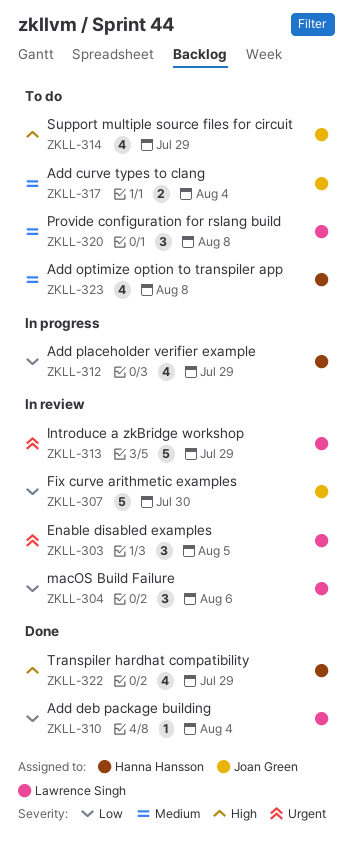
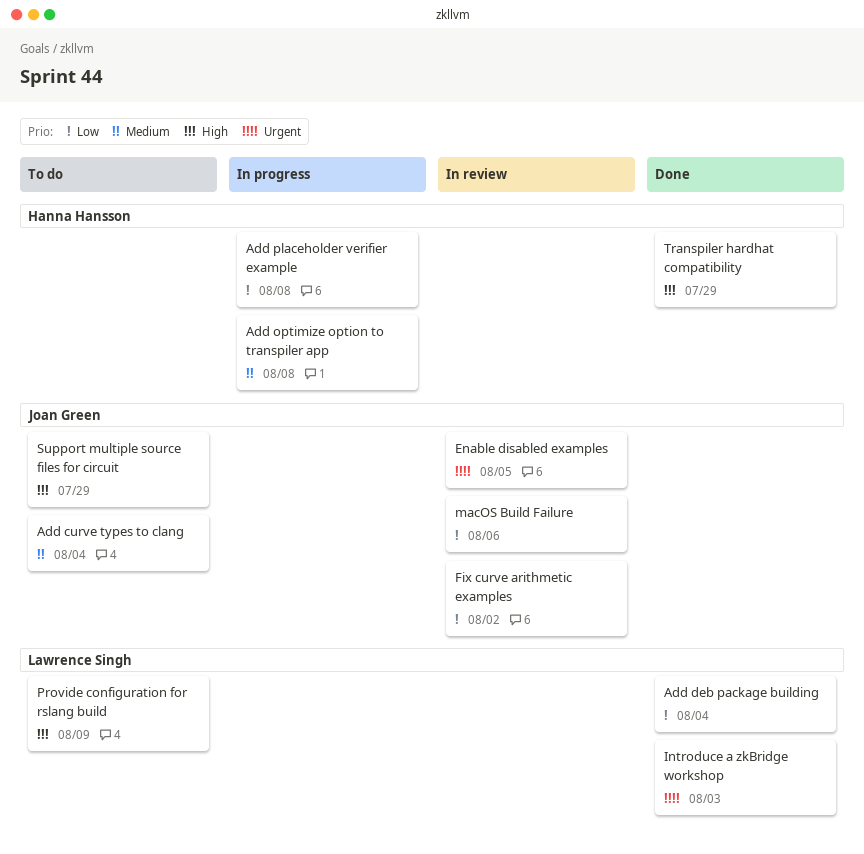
Add optimize option to transpiler app, status: To do -> In progress
Add placeholder verifier example, due: Jul 29 -> Aug 8
Enable disabled examples, owner: Lawrence Singh -> Joan Green
Fix curve arithmetic examples, due: Jul 30 -> Aug 2
Introduce a zkBridge workshop, status: In review -> Done
Introduce a zkBridge workshop, due: Jul 29 -> Aug 3
macOS Build Failure, owner: Lawrence Singh -> Joan Green
Provide configuration for rslang build, priority: Medium -> High
Provide configuration for rslang build, due: Aug 8 -> Aug 9

